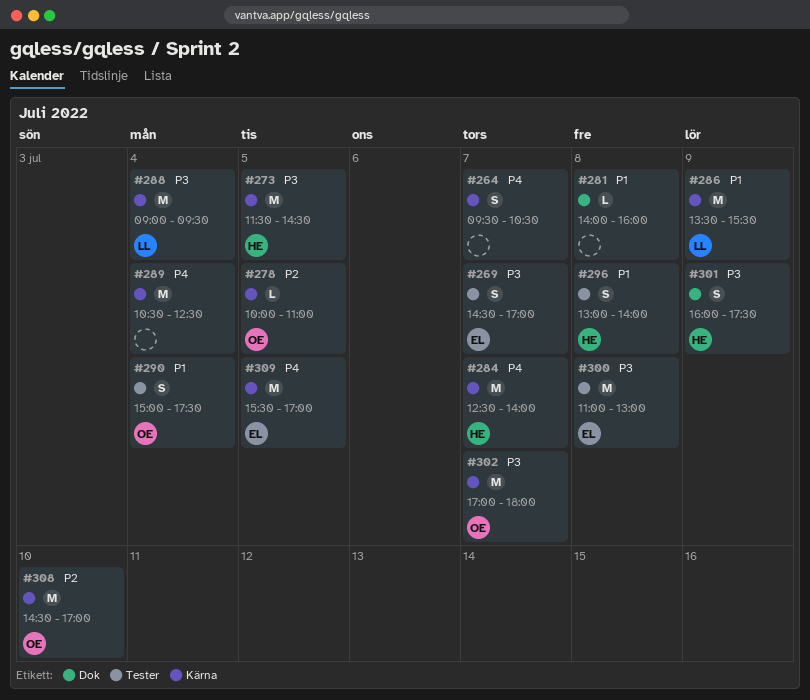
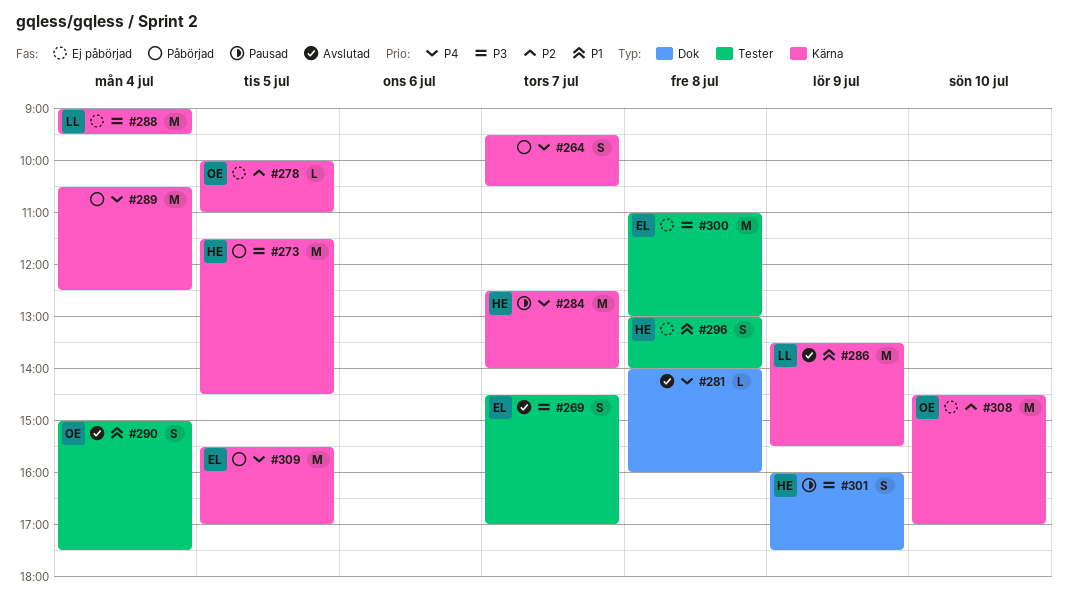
#281, priority: P1 -> P4
#302: present -> none

